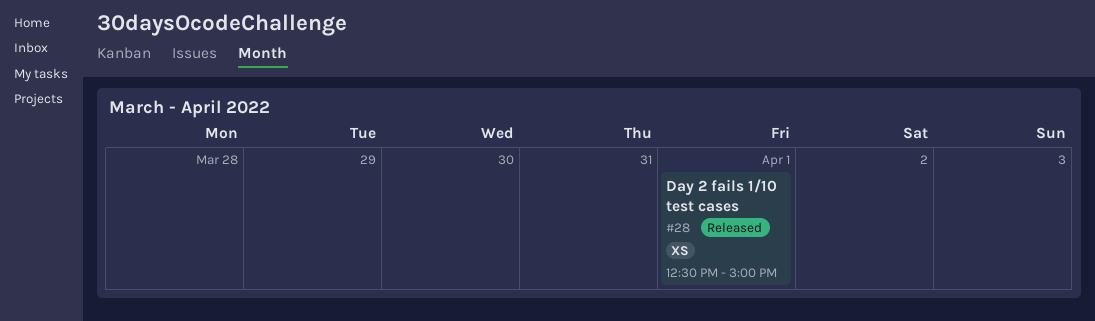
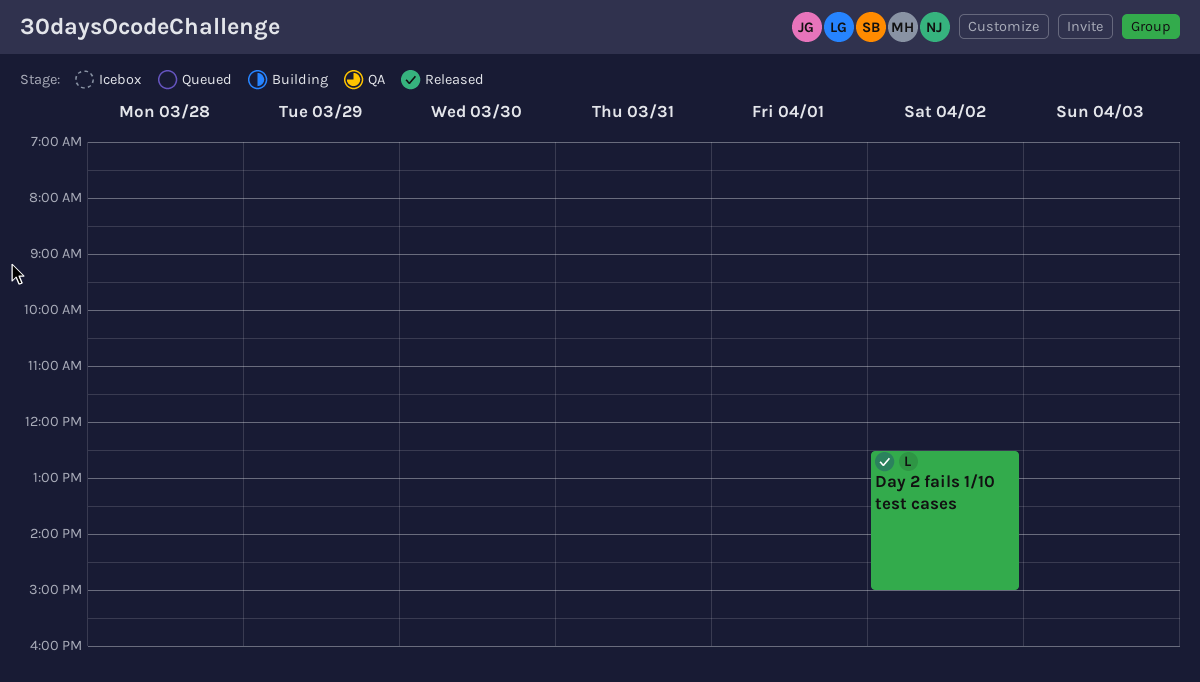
Day 2 fails 1/10 test cases, estimate: XS -> L
Day 2 fails 1/10 test cases, day: Apr 1 -> Apr 2

